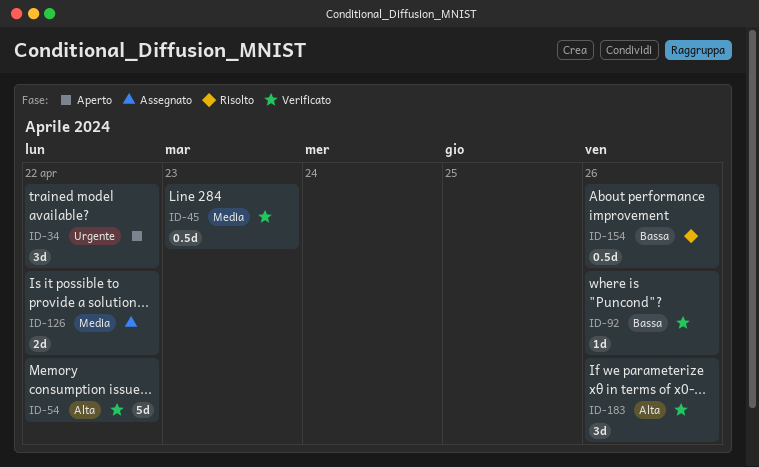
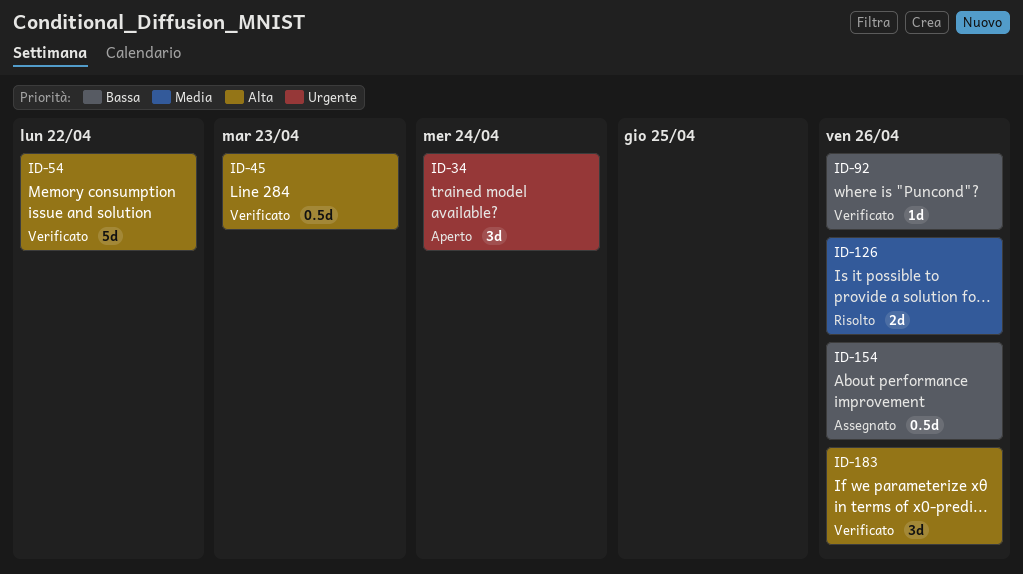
ID-34, due: Apr 22 -> Apr 24
ID-45, priority: Media -> Alta
ID-126, status: Assegnato -> Risolto
ID-126, due: Apr 22 -> Apr 26
ID-154, status: Risolto -> Assegnato

